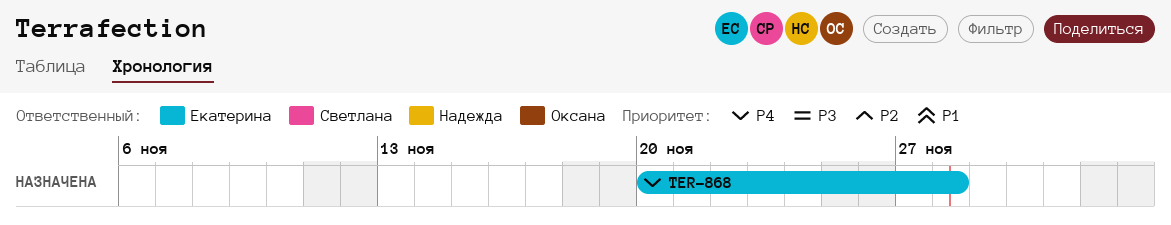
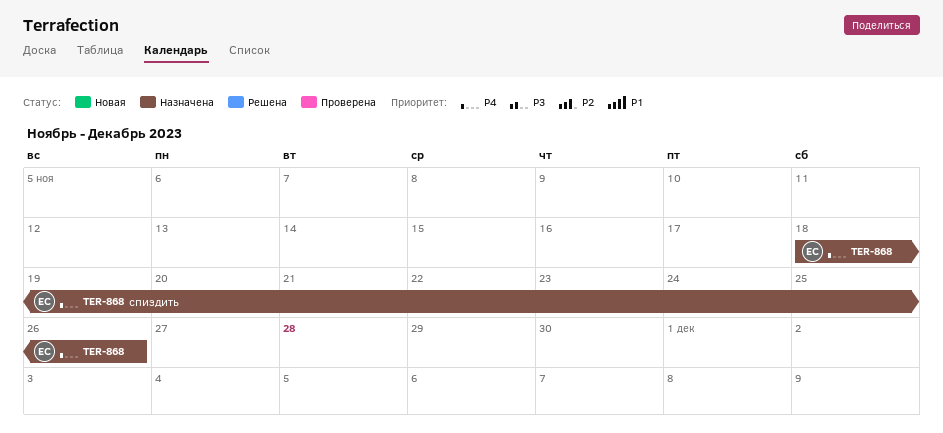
TER-868, start: Nov 20 -> Nov 18
TER-868, due: Nov 28 -> Nov 26

